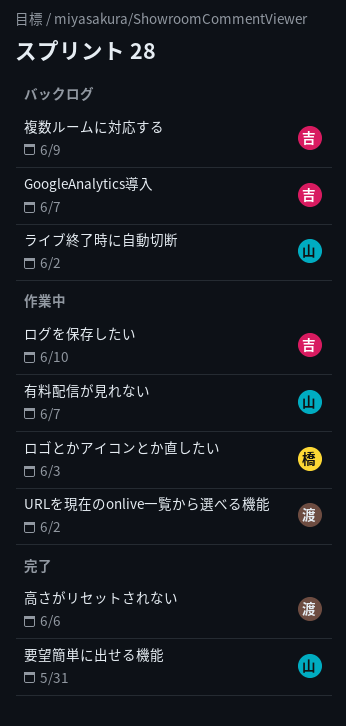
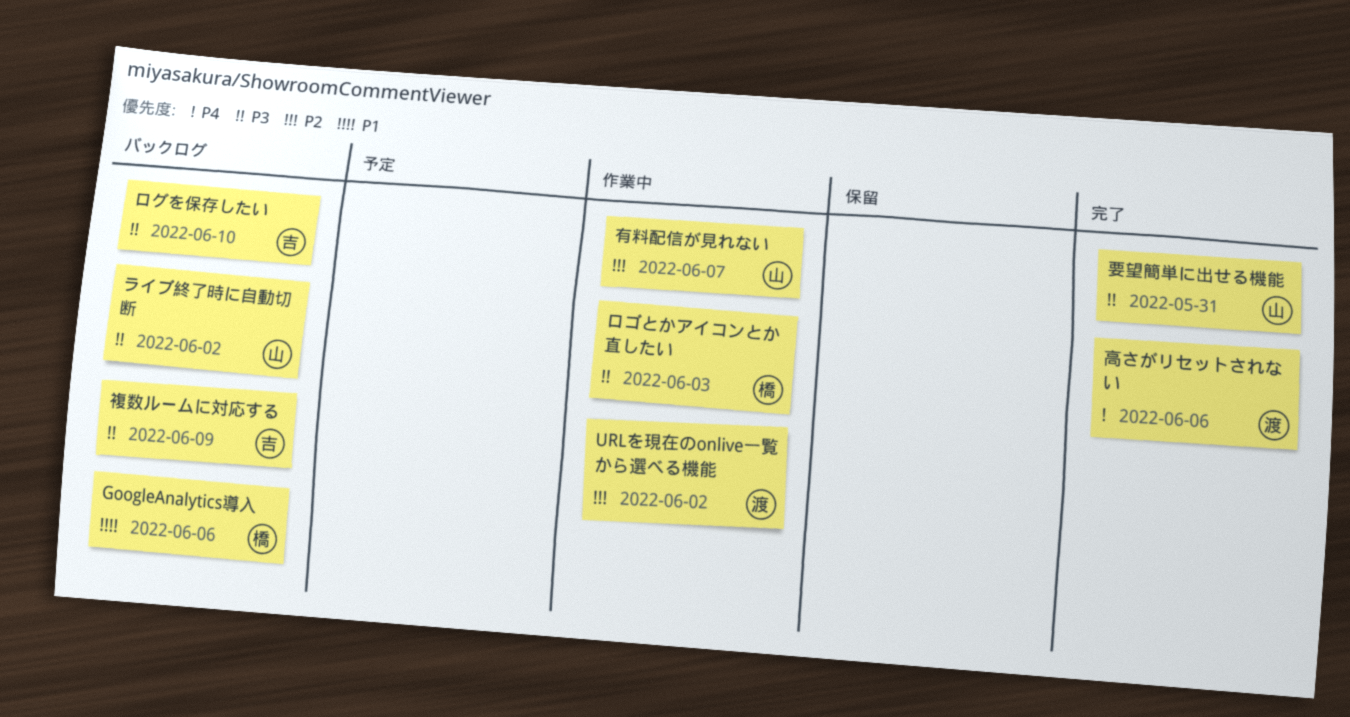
GoogleAnalytics導入, owner: 吉 -> 橋
GoogleAnalytics導入, due: Jun 7 -> Jun 6
ログを保存したい, status: 作業中 -> バックログ

